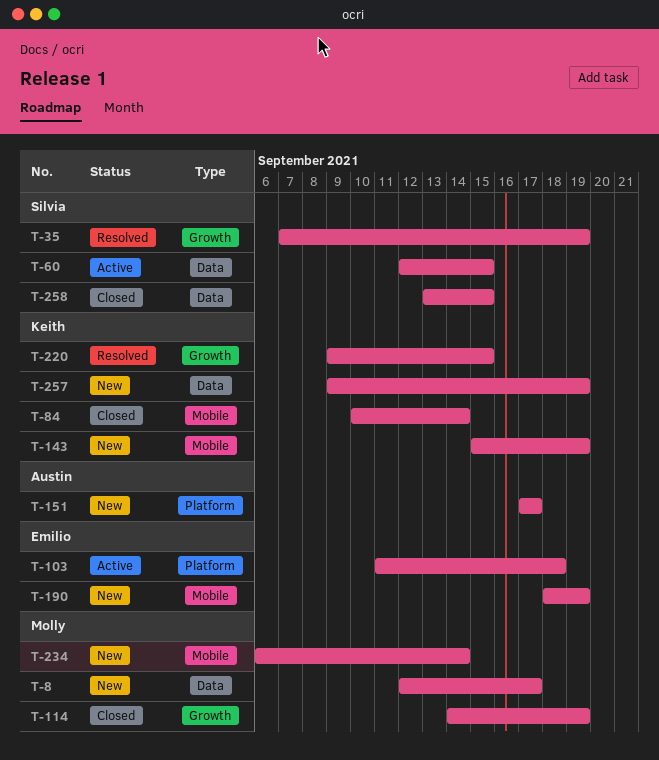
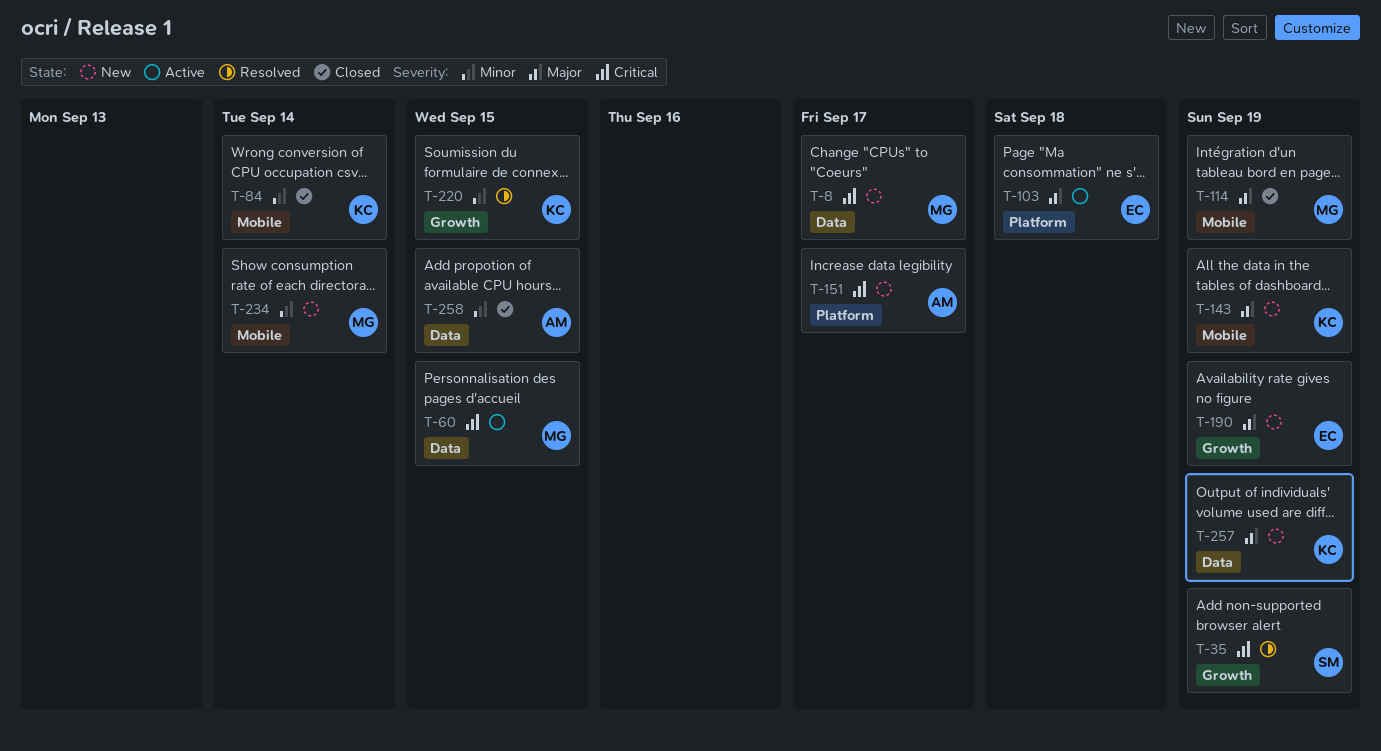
T-60, owner: Silvia -> Molly
T-114, label: Growth -> Mobile
T-190, label: Mobile -> Growth
T-258, owner: Silvia -> Austin

